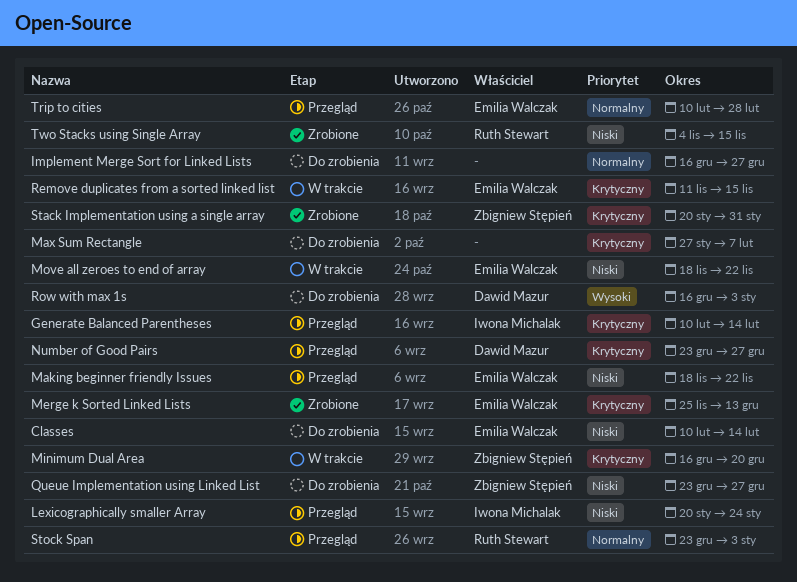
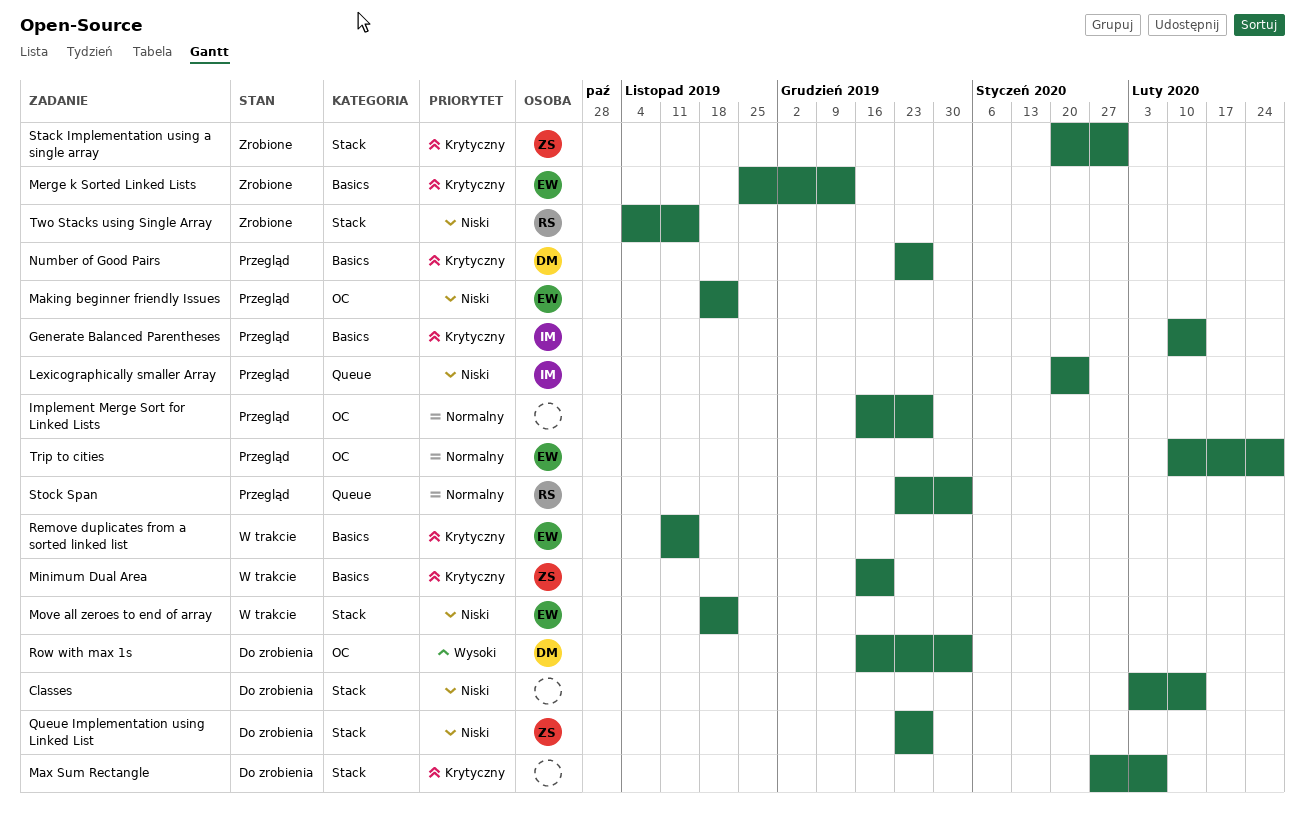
Classes, owner: Emilia Walczak -> none
Classes, start: Feb 10 -> Feb 3
Implement Merge Sort for Linked Lists, status: Do zrobienia -> Przegląd

